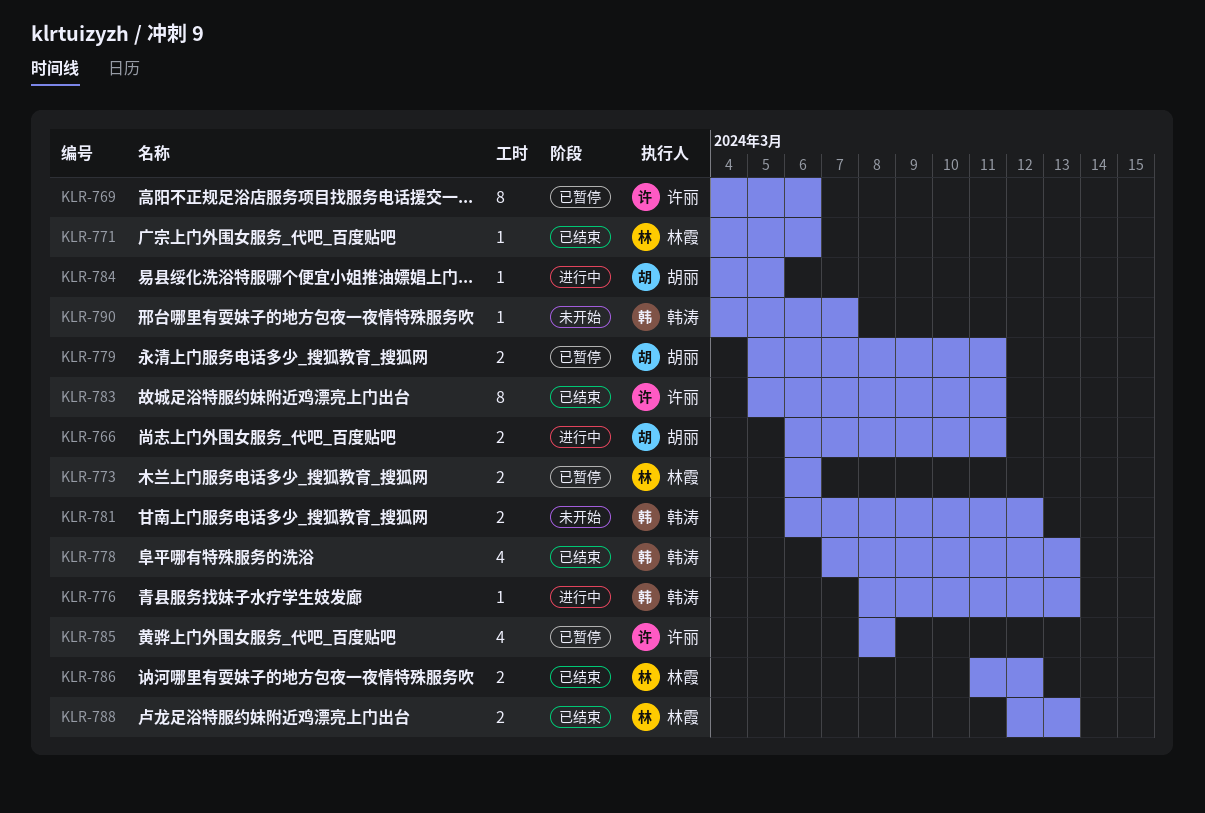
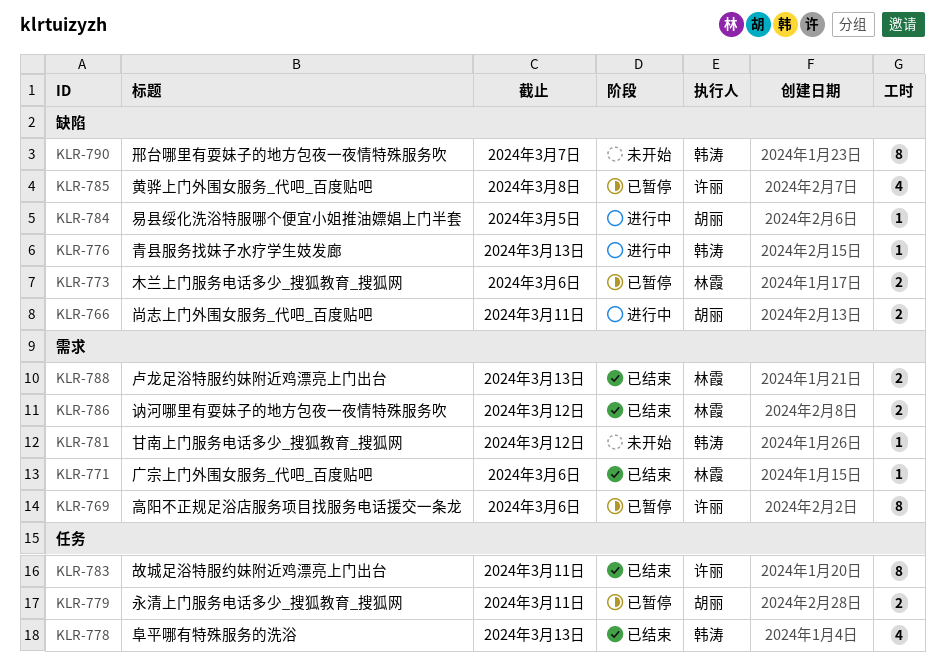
KLR-781, estimate: 2 -> 1
KLR-790, estimate: 1 -> 8

